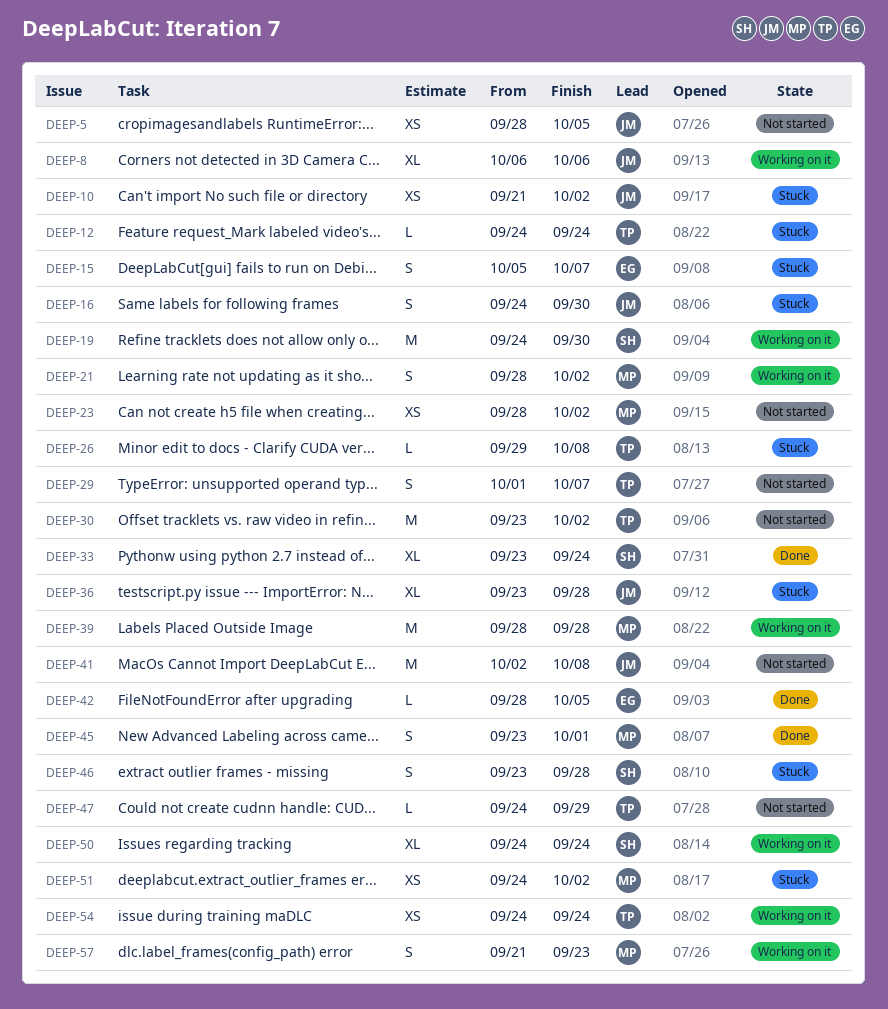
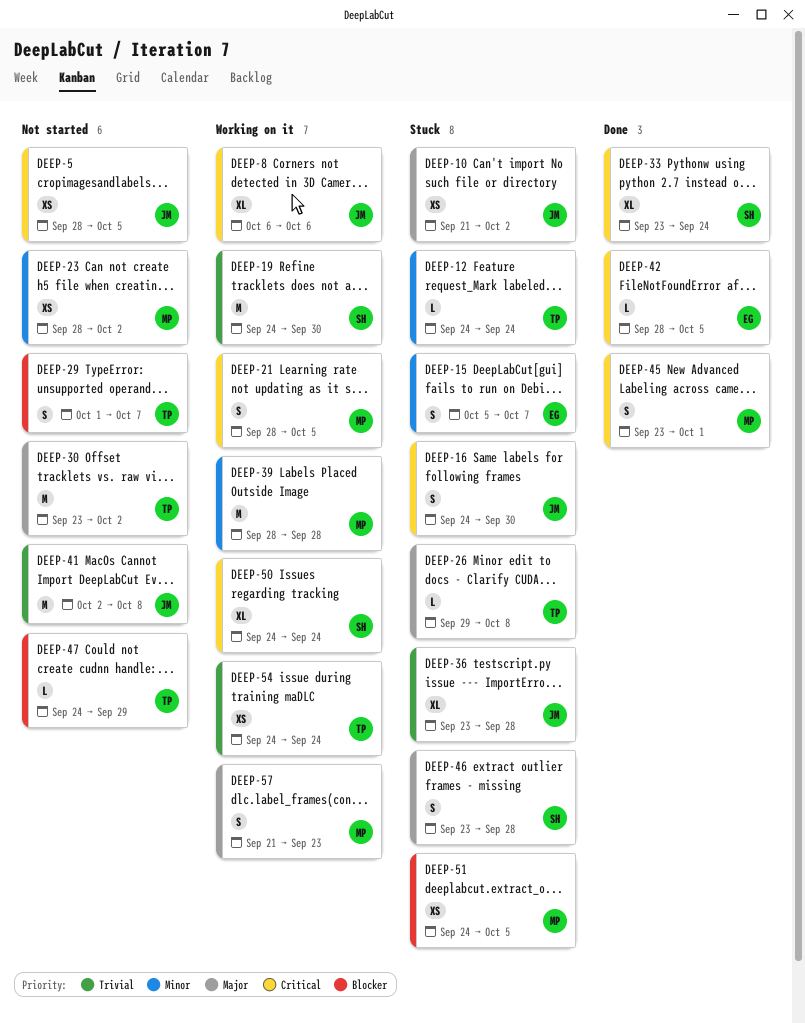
DEEP-21, due: Oct 2 -> Oct 5
DEEP-51, due: Oct 2 -> Oct 5

